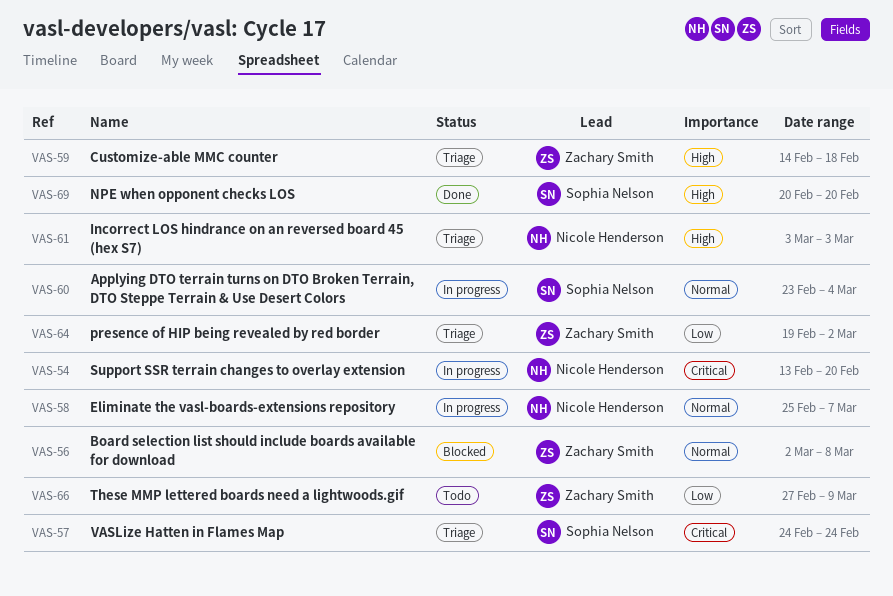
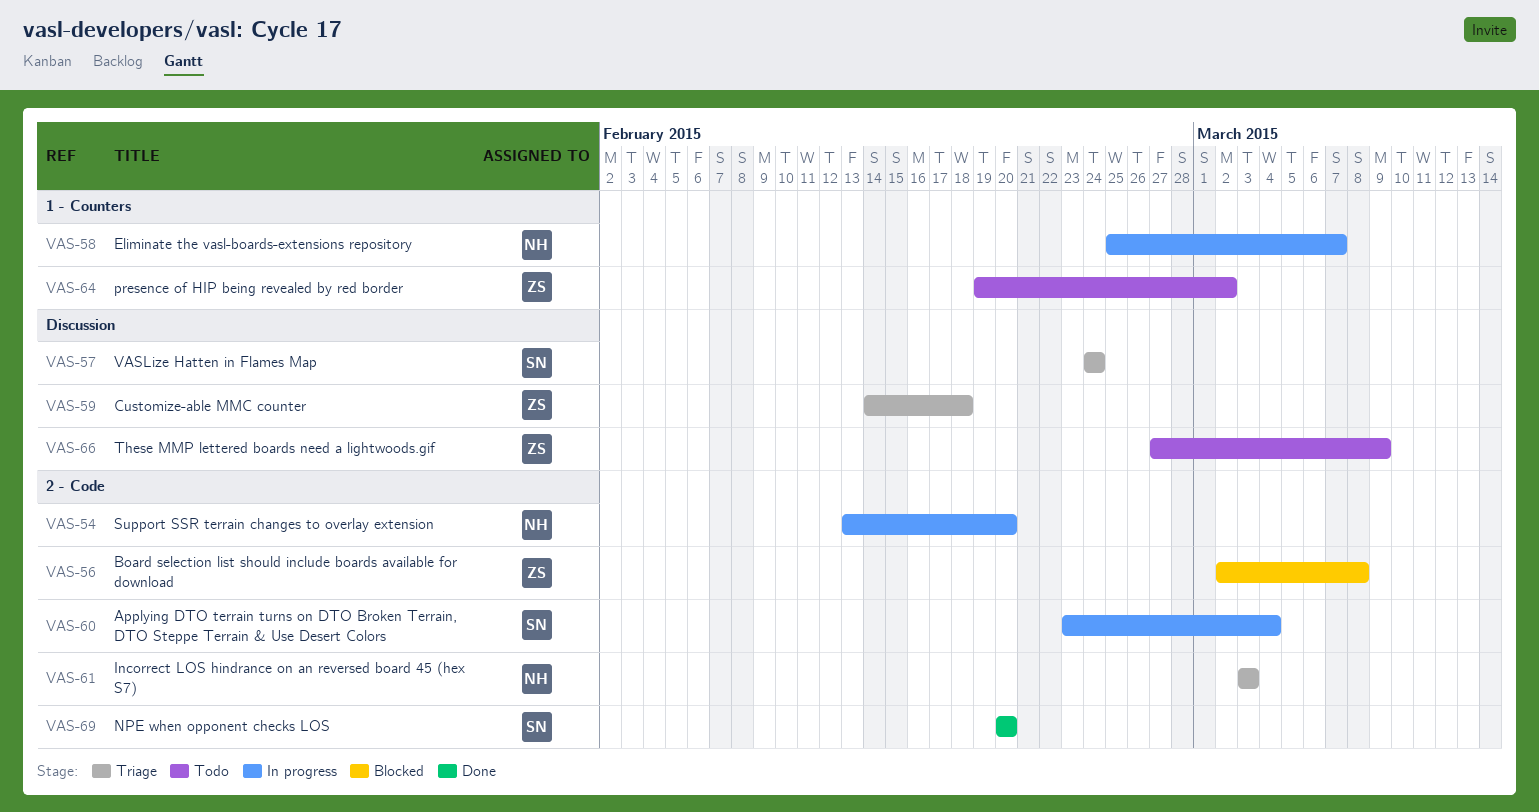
VAS-64, status: Triage -> Todo

